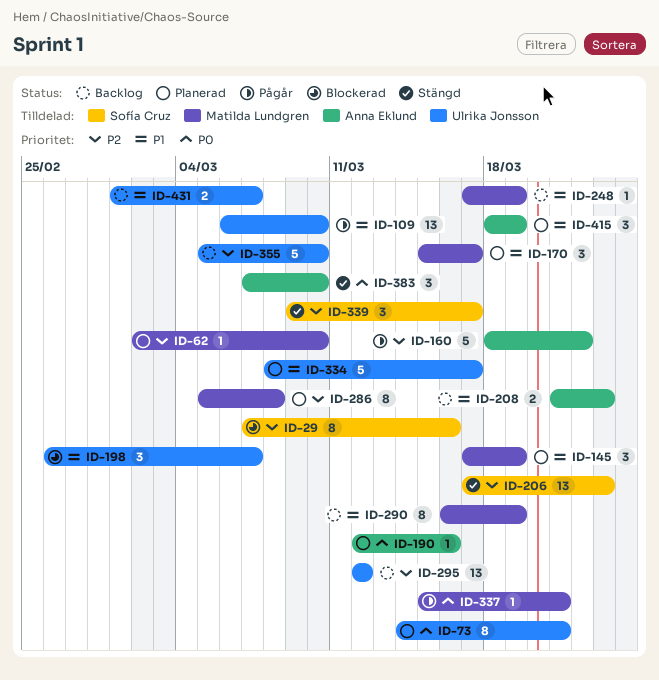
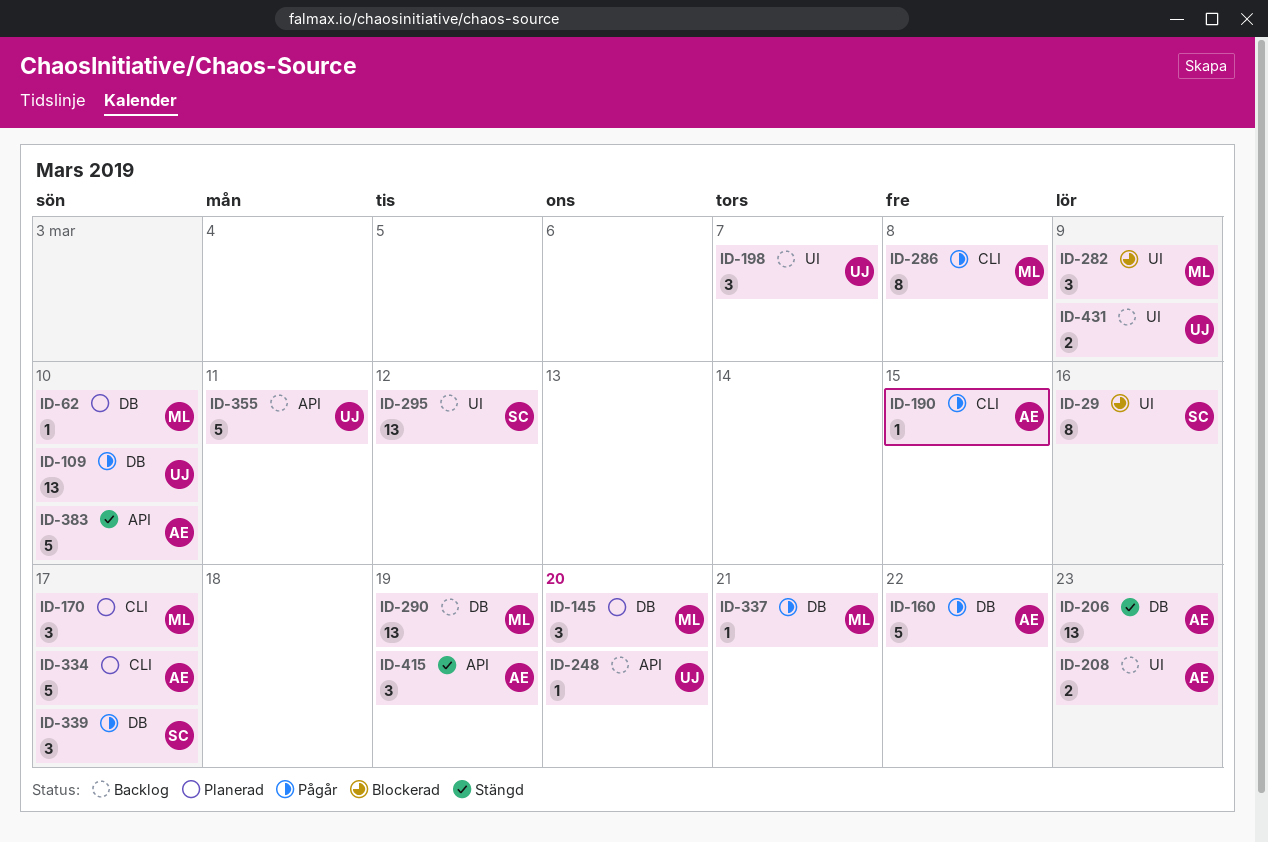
ID-73: present -> none
ID-145, due: Mar 19 -> Mar 20
ID-190, status: Planerad -> Pågår
ID-190, due: Mar 16 -> Mar 15
ID-198, status: Blockerad -> Backlog
ID-206, owner: Sofía Cruz -> Anna Eklund
ID-248, owner: Matilda Lundgren -> Ulrika Jonsson
ID-248, due: Mar 19 -> Mar 20
ID-282: none -> present
ID-286, status: Planerad -> Pågår
ID-290, estimate: 8 -> 13
ID-295, owner: Ulrika Jonsson -> Sofía Cruz
ID-334, owner: Ulrika Jonsson -> Anna Eklund
ID-339, status: Stängd -> Pågår
ID-355, due: Mar 10 -> Mar 11
ID-383, estimate: 3 -> 5
ID-415, status: Planerad -> Stängd
ID-431, due: Mar 7 -> Mar 9

